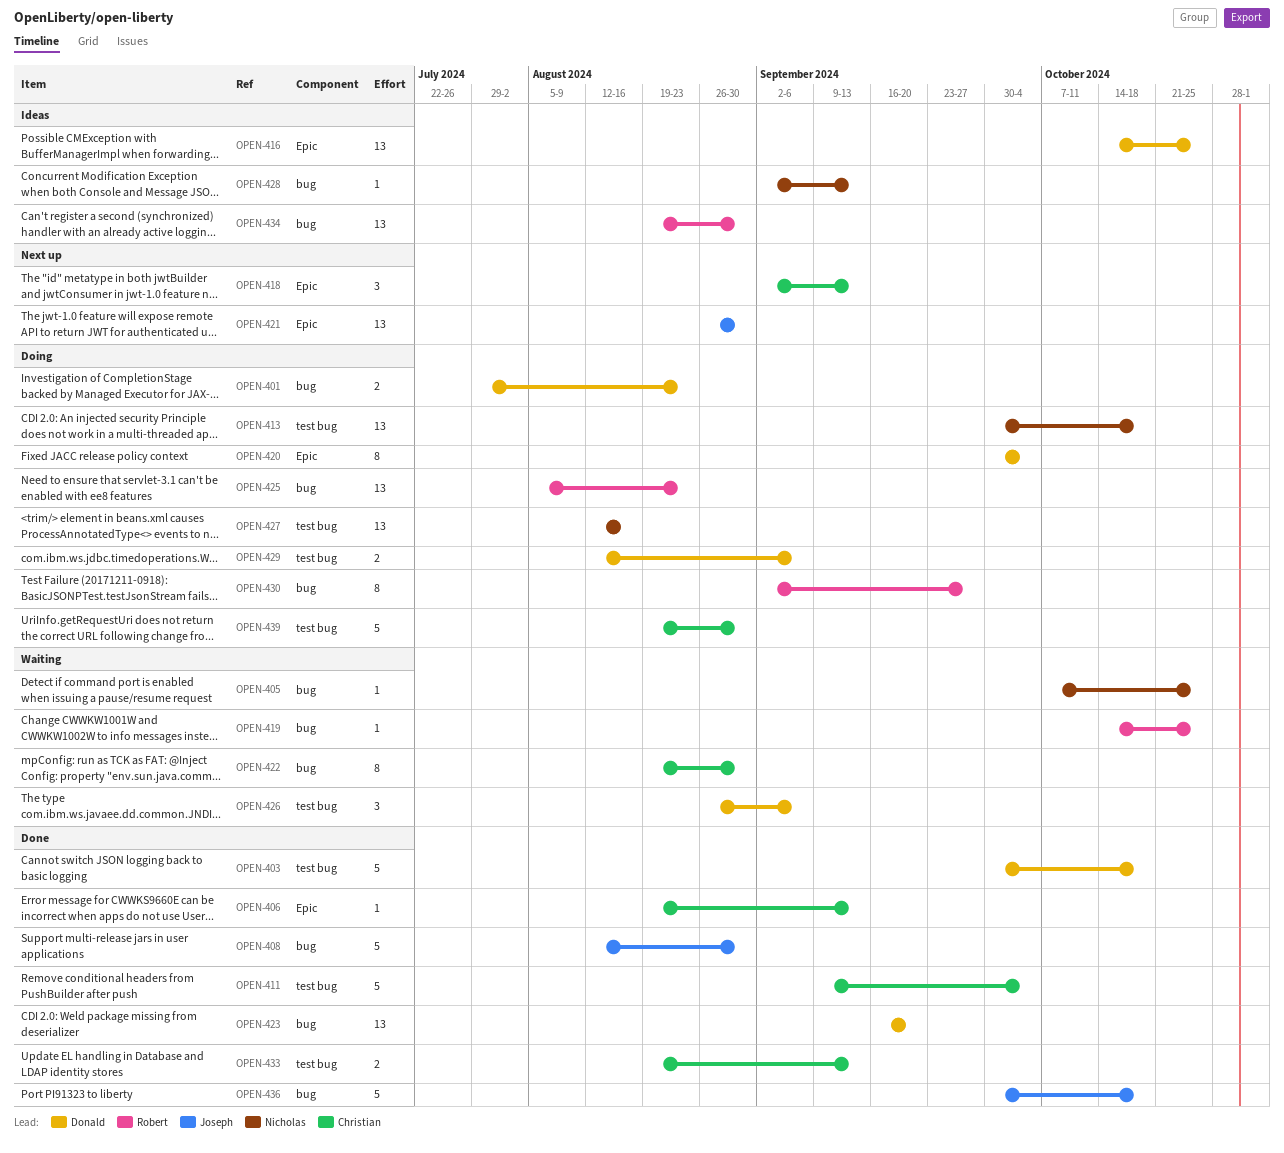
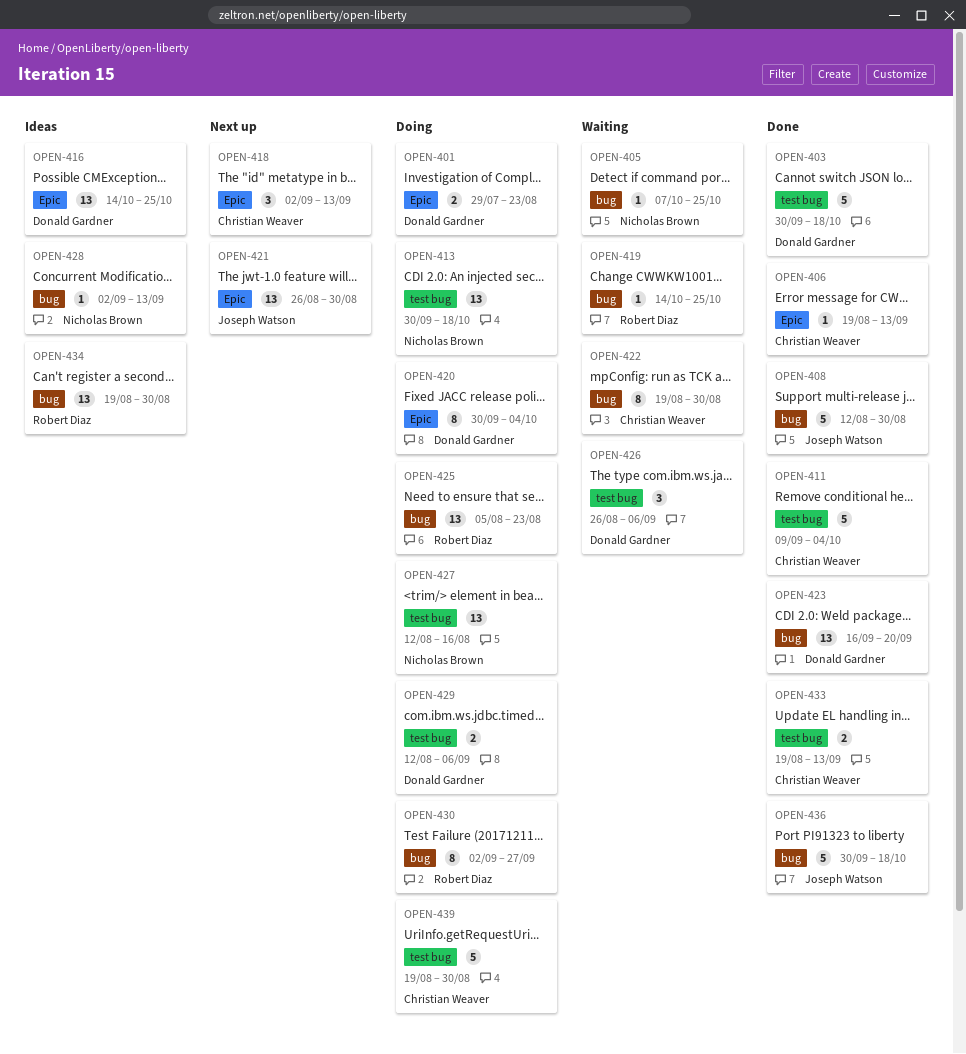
OPEN-401, label: bug -> Epic

